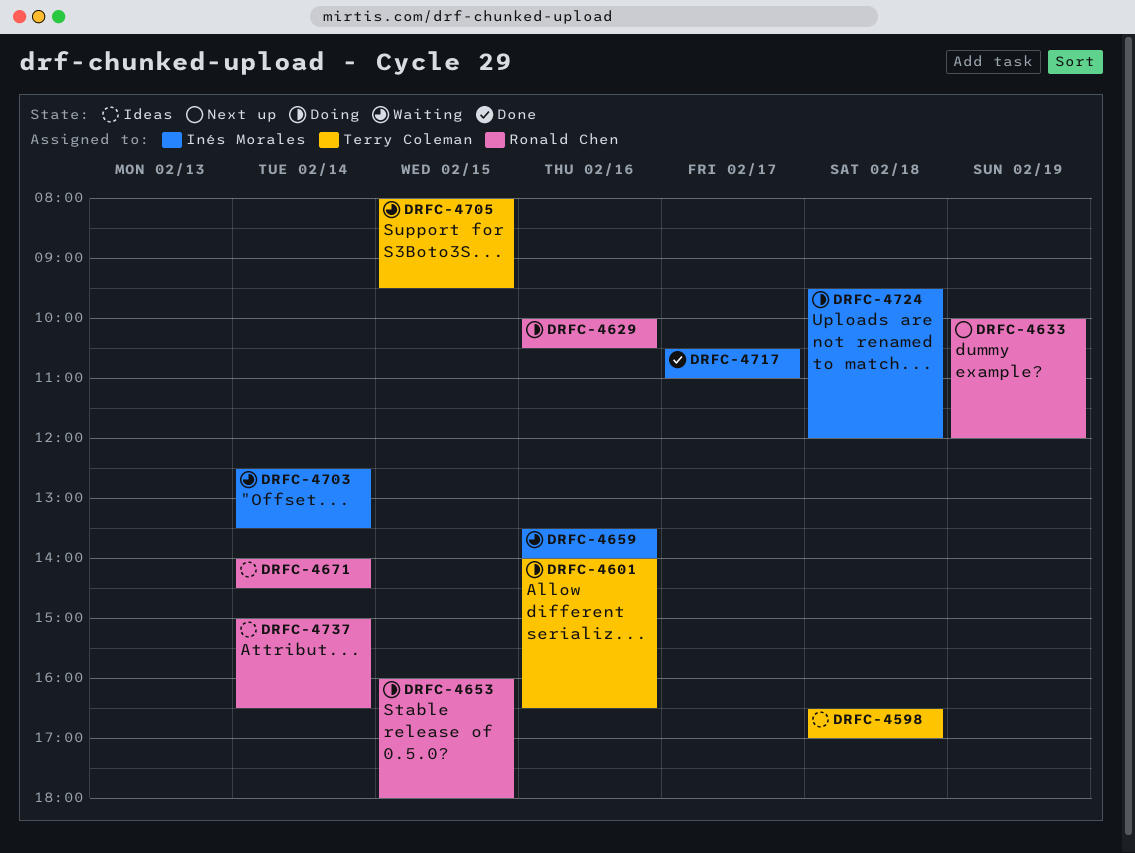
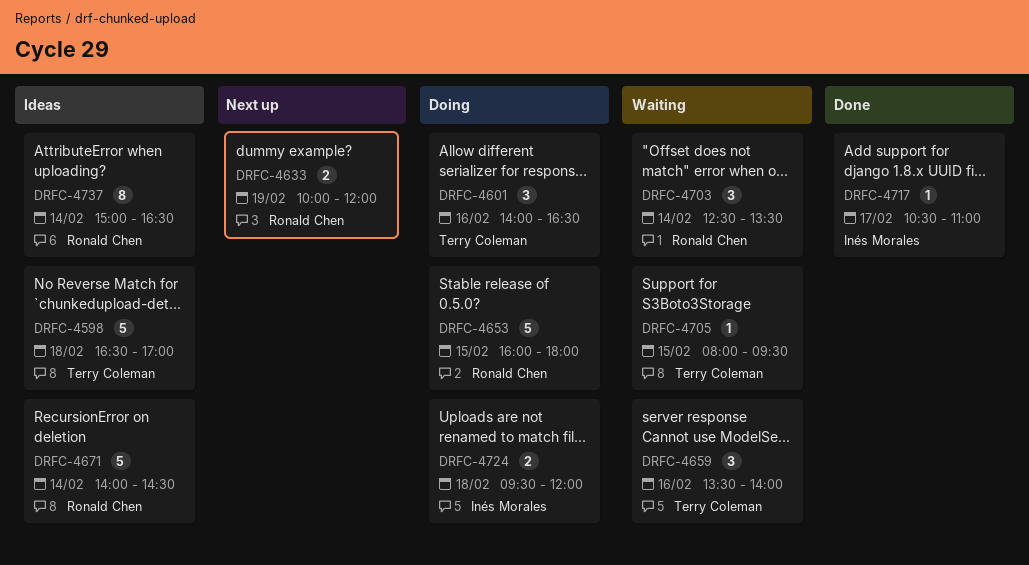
DRFC-4629: present -> none
DRFC-4659, owner: Inés Morales -> Terry Coleman
DRFC-4703, owner: Inés Morales -> Ronald Chen

